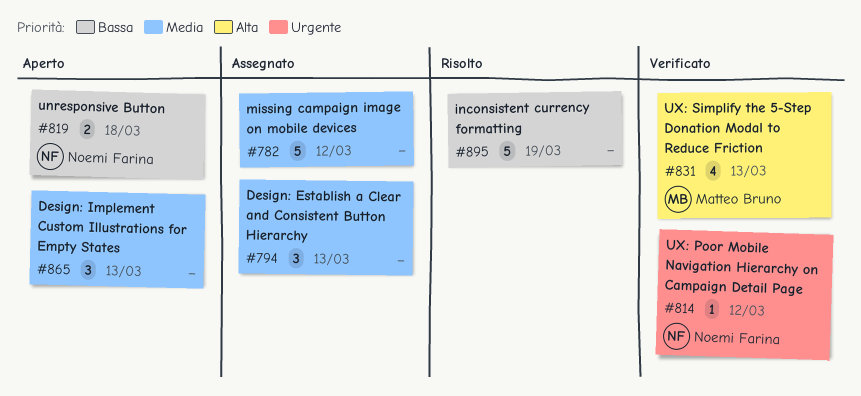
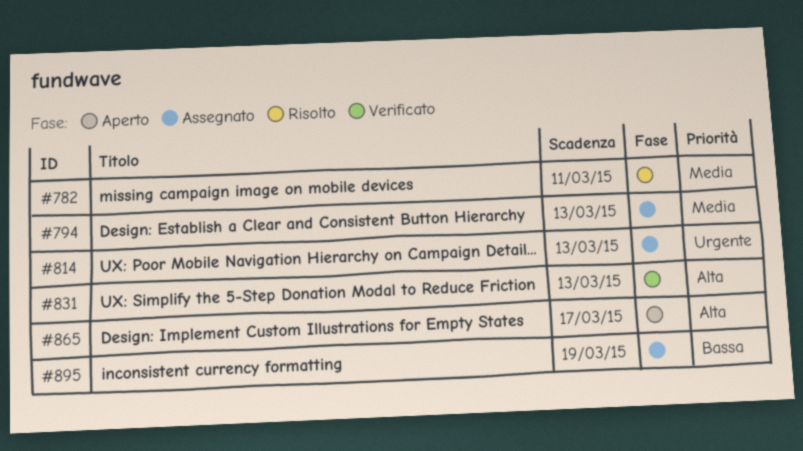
#782, status: Assegnato -> Risolto
#782, due: Mar 12 -> Mar 11
#814, status: Verificato -> Assegnato
#814, due: Mar 12 -> Mar 13
#819: present -> none
#865, priority: Media -> Alta
#865, due: Mar 13 -> Mar 17
#895, status: Risolto -> Assegnato

